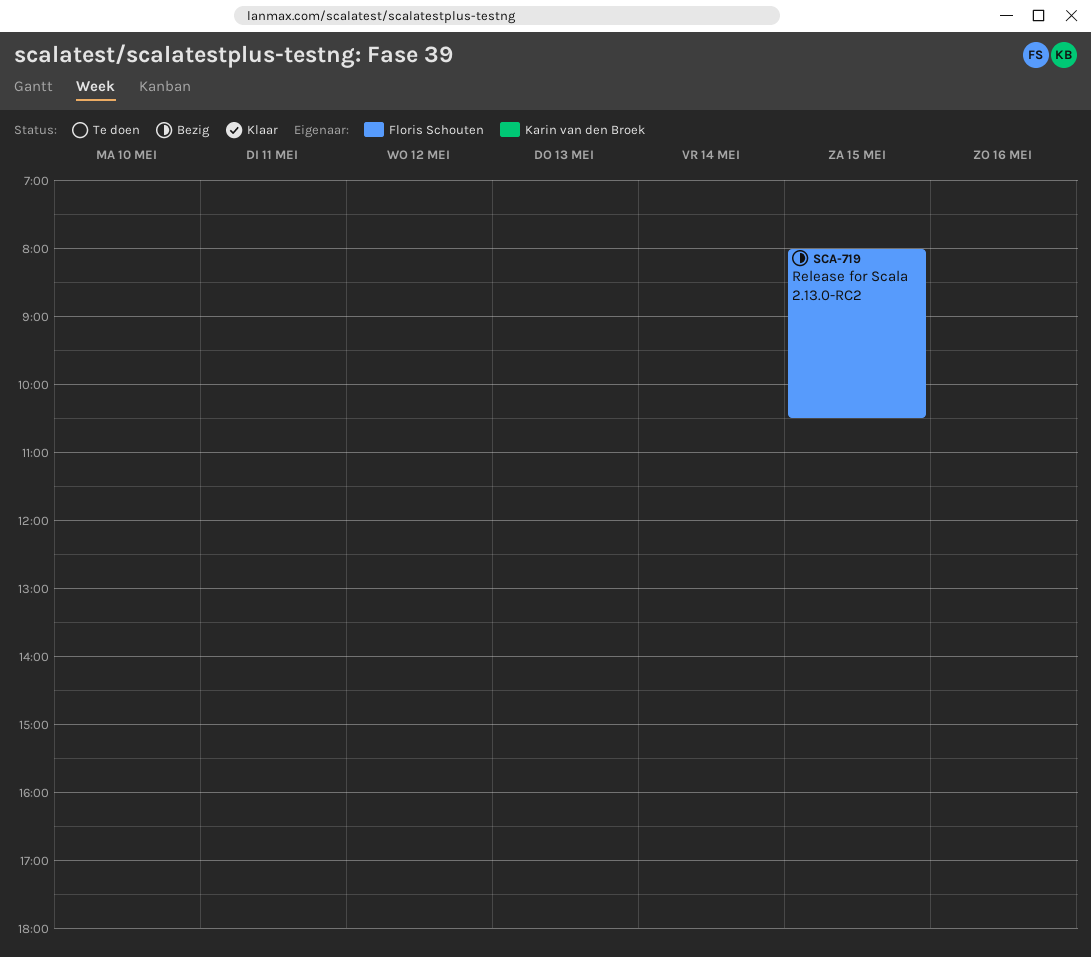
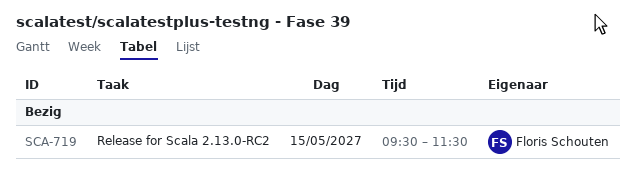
SCA-719, begins: 08:00 -> 09:30
SCA-719, ends: 10:30 -> 11:30

